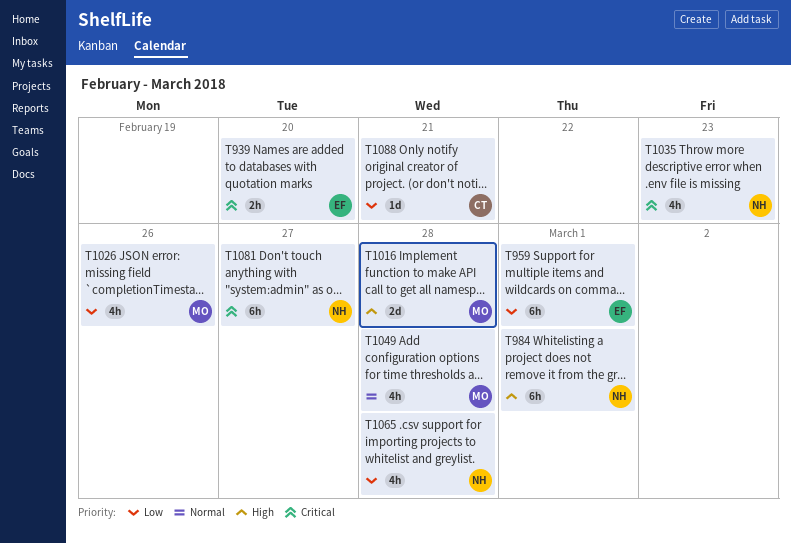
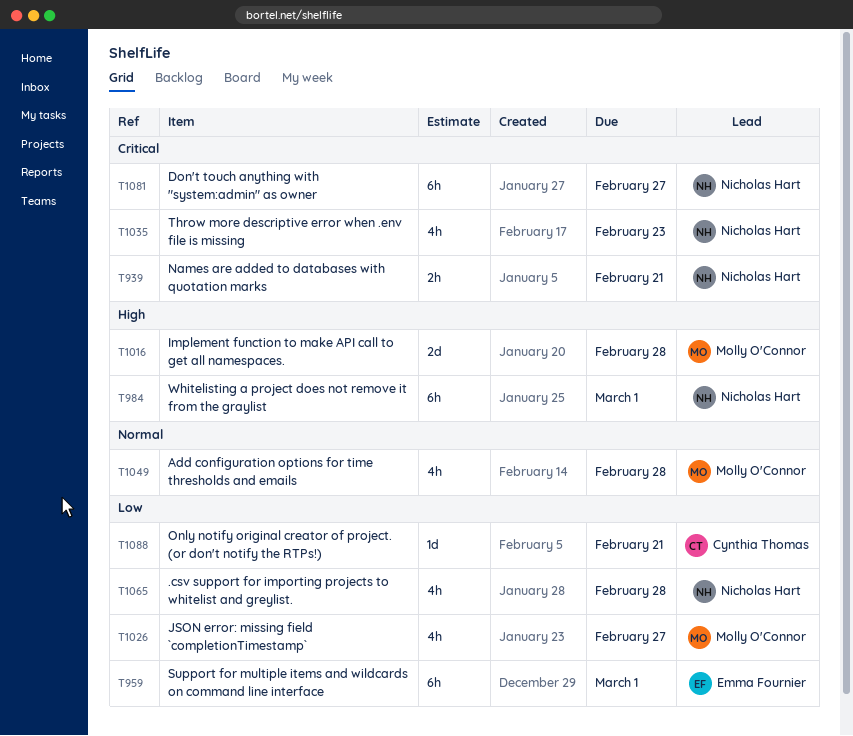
T939, owner: Emma Fournier -> Nicholas Hart
T939, due: Feb 20 -> Feb 21
T1026, due: Feb 26 -> Feb 27

